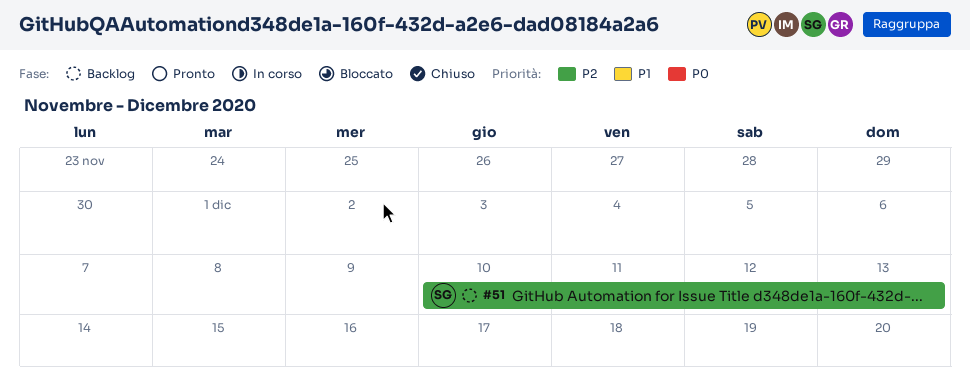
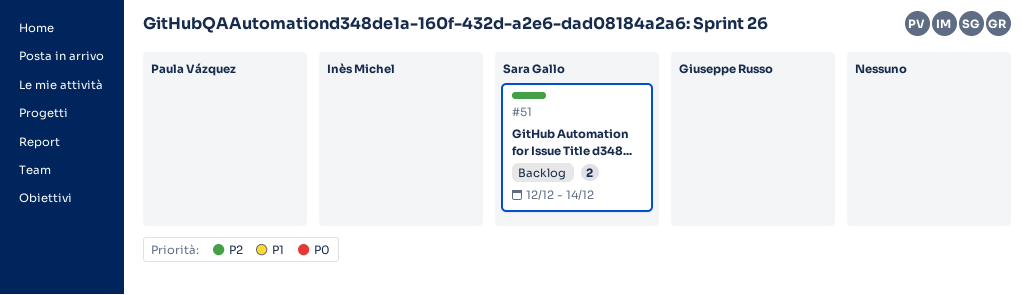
#51, start: Dec 10 -> Dec 12
#51, due: Dec 13 -> Dec 14

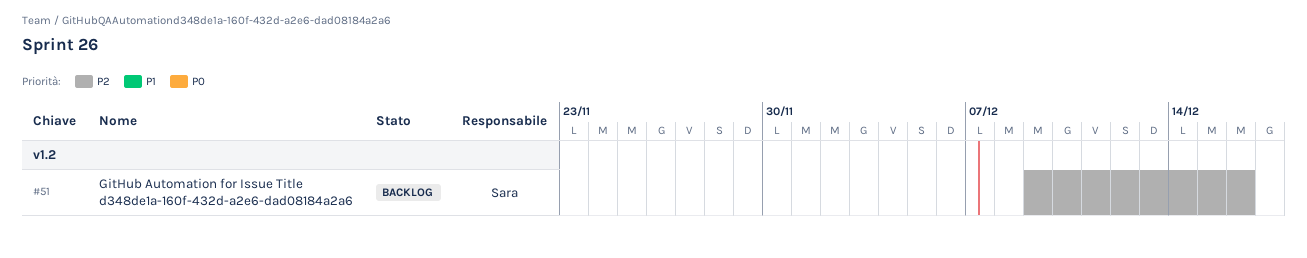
#51, start: Dec 12 -> Dec 9
#51, due: Dec 14 -> Dec 16

